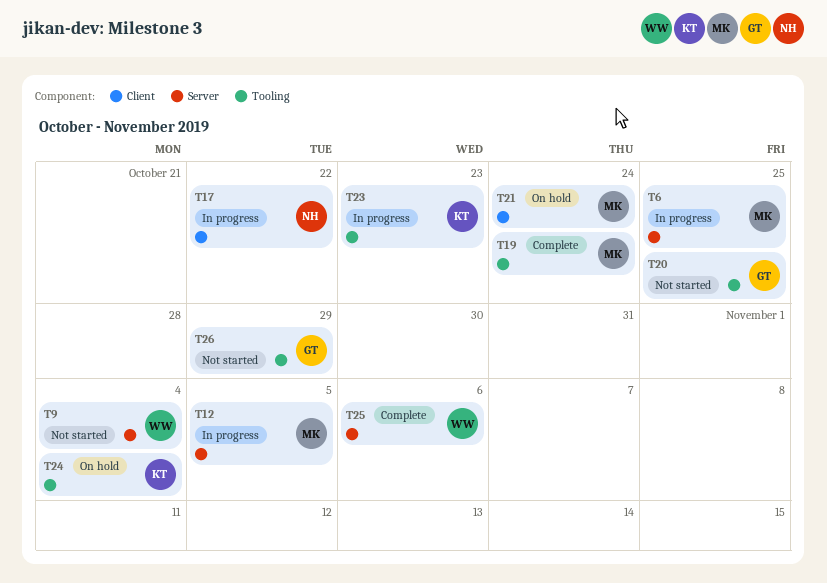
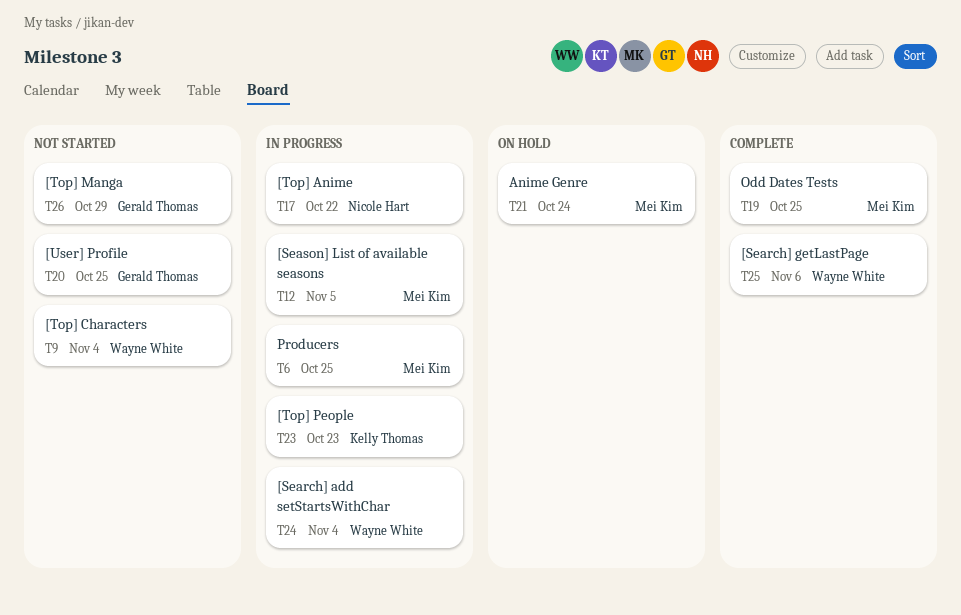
T19, due: Oct 24 -> Oct 25
T24, status: On hold -> In progress
T24, owner: Kelly Thomas -> Wayne White

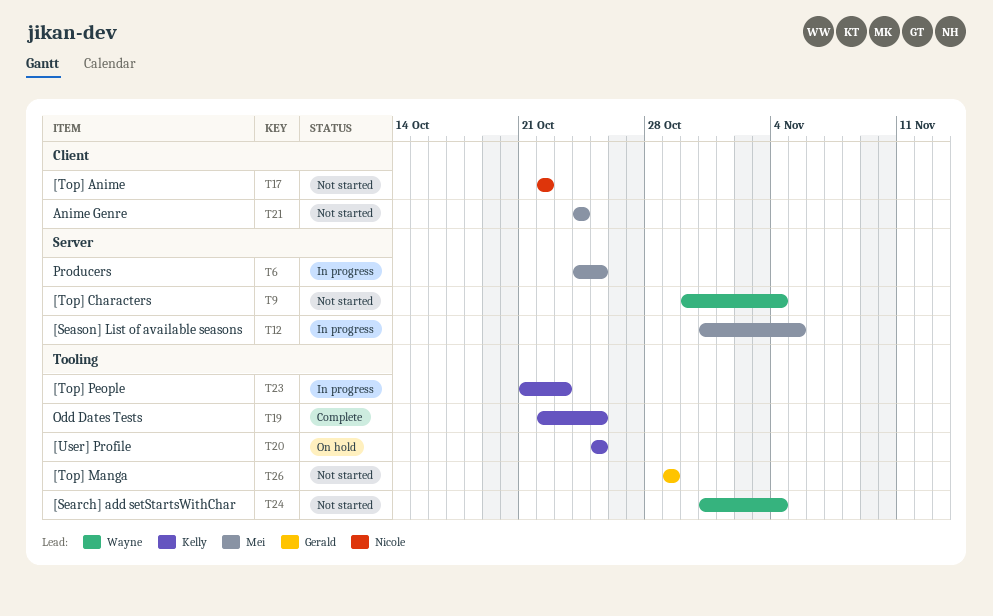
T17, status: In progress -> Not started
T19, owner: Mei Kim -> Kelly Thomas
T20, status: Not started -> On hold
T20, owner: Gerald Thomas -> Kelly Thomas
T21, status: On hold -> Not started
T24, status: In progress -> Not started
T25: present -> none

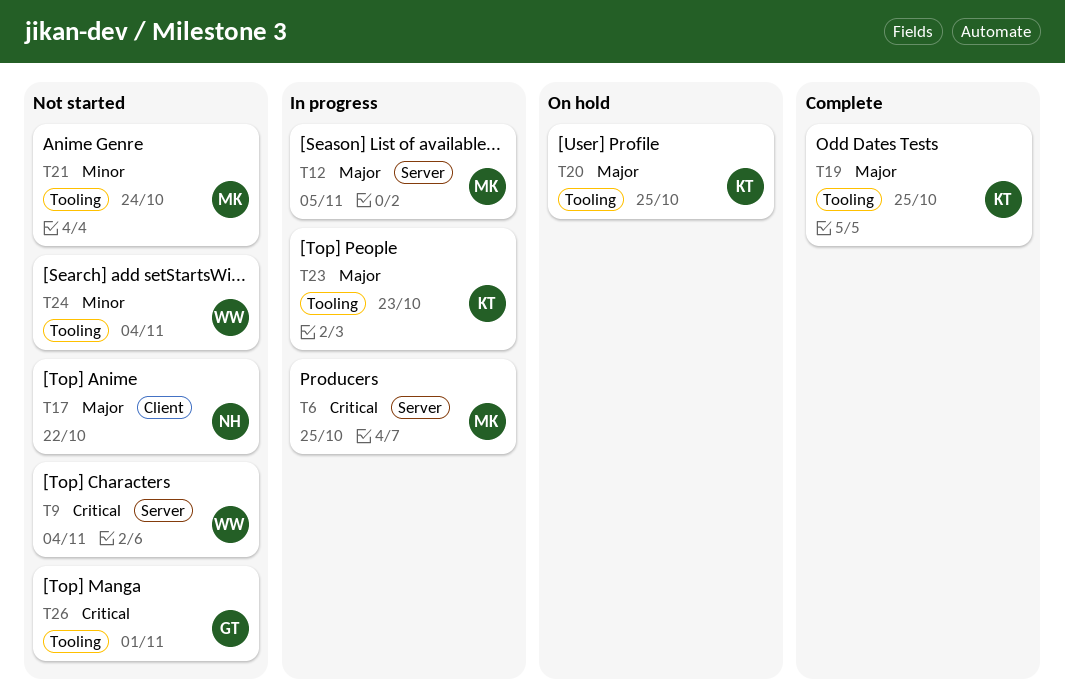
T21, label: Client -> Tooling
T26, due: Oct 29 -> Nov 1

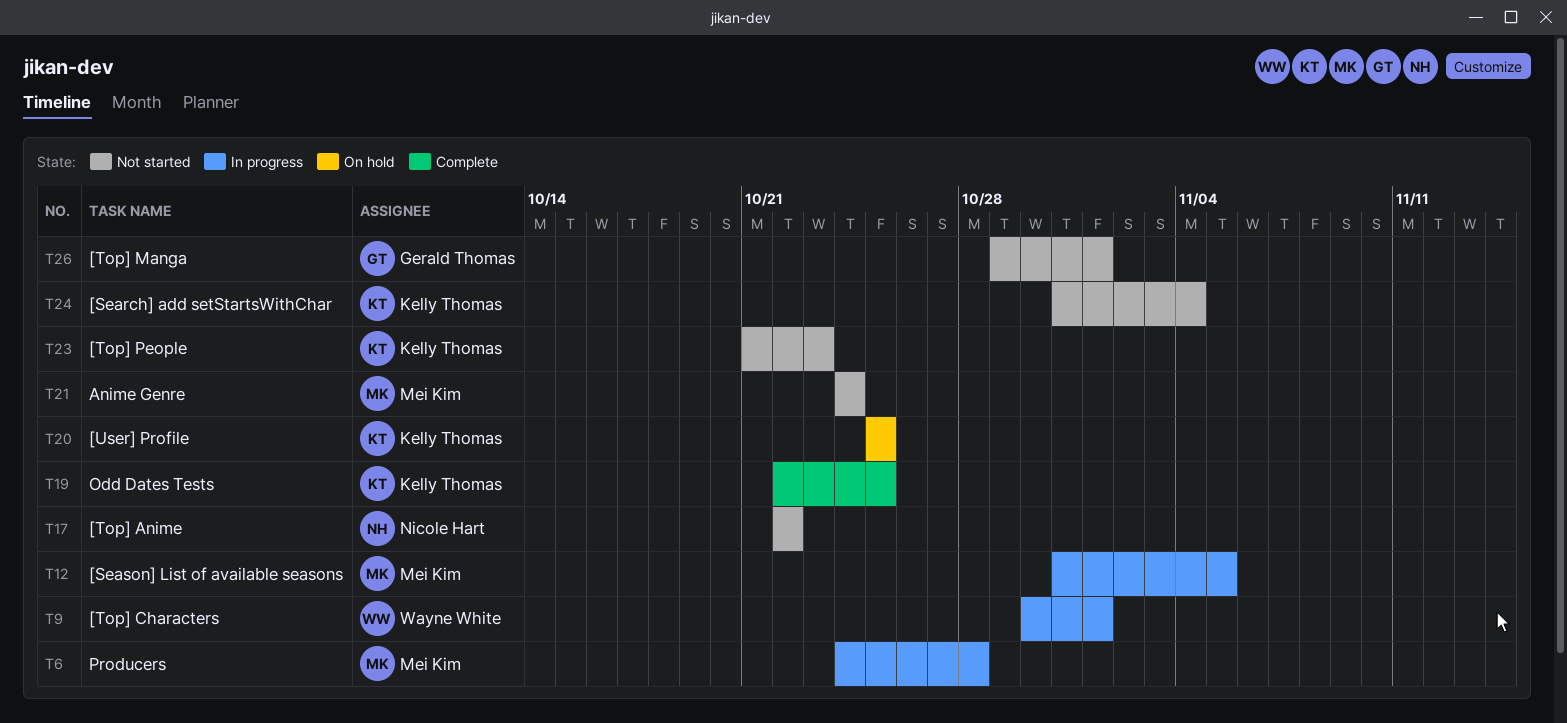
T6, due: Oct 25 -> Oct 28
T9, status: Not started -> In progress
T9, due: Nov 4 -> Nov 1
T23, status: In progress -> Not started
T24, owner: Wayne White -> Kelly Thomas

